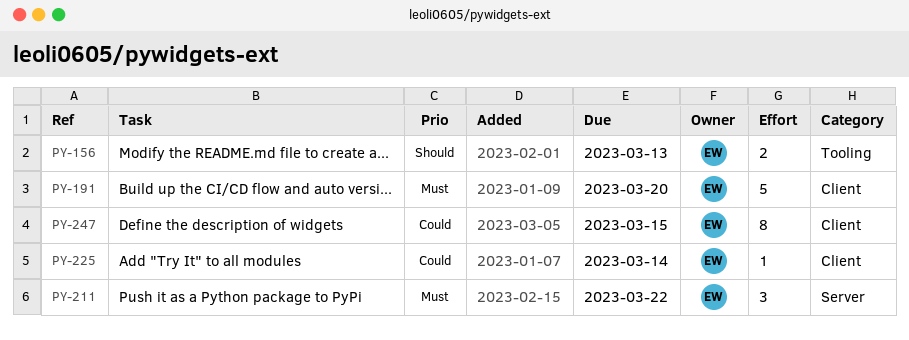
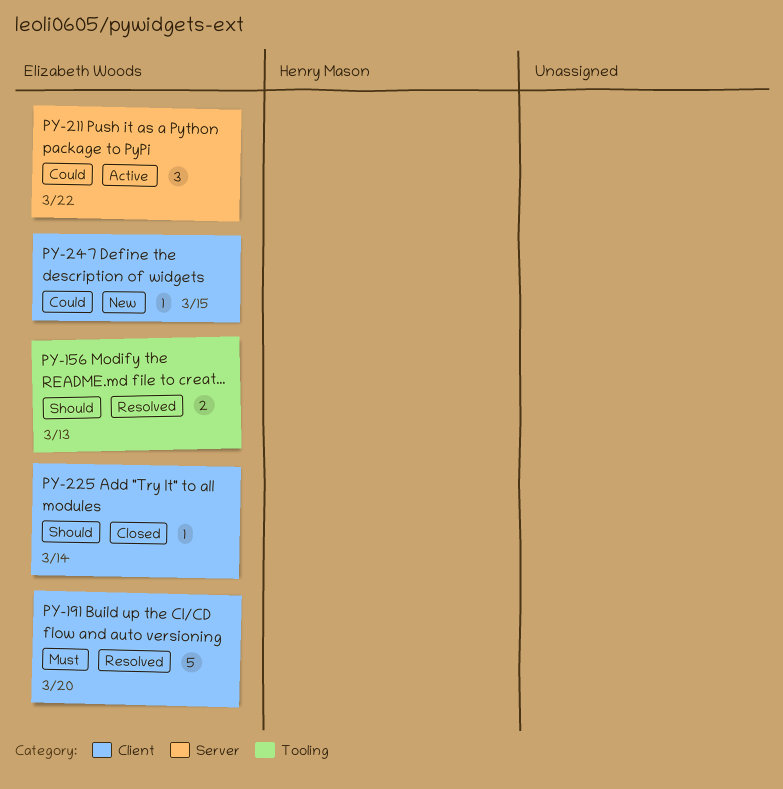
PY-211, priority: Must -> Could
PY-225, priority: Could -> Should
PY-247, estimate: 8 -> 1

